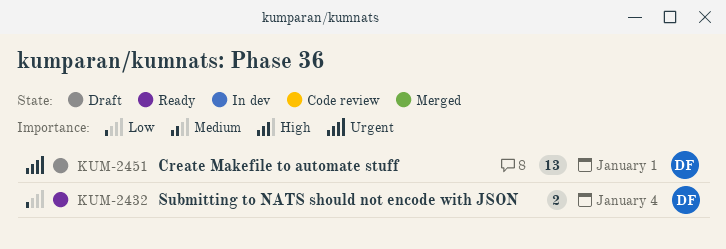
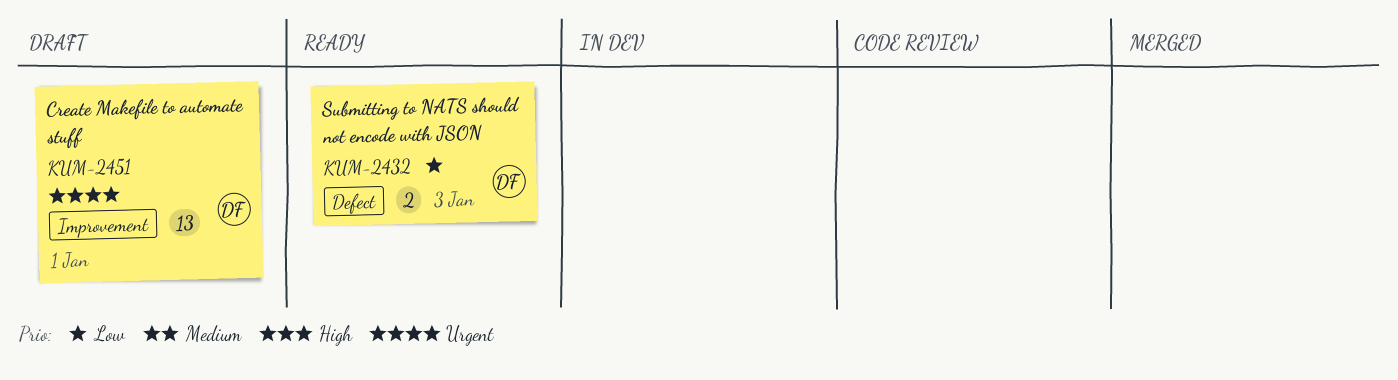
KUM-2432, due: Jan 4 -> Jan 3

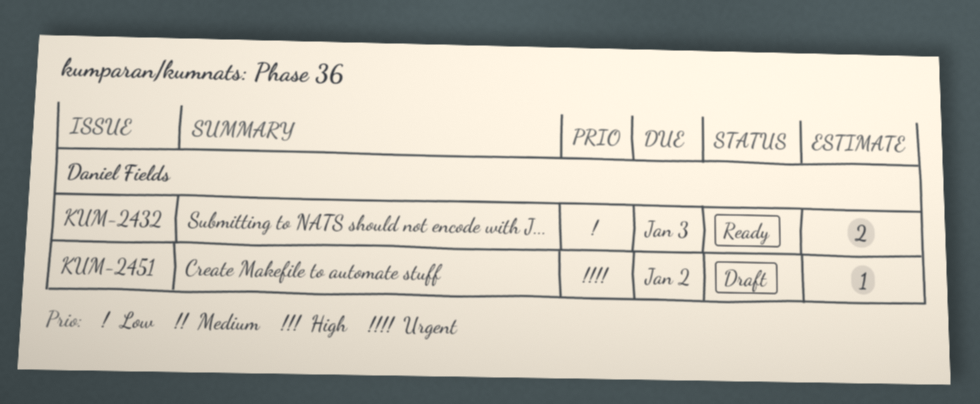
KUM-2451, estimate: 13 -> 1
KUM-2451, due: Jan 1 -> Jan 2

